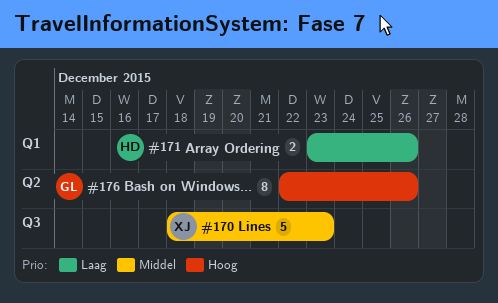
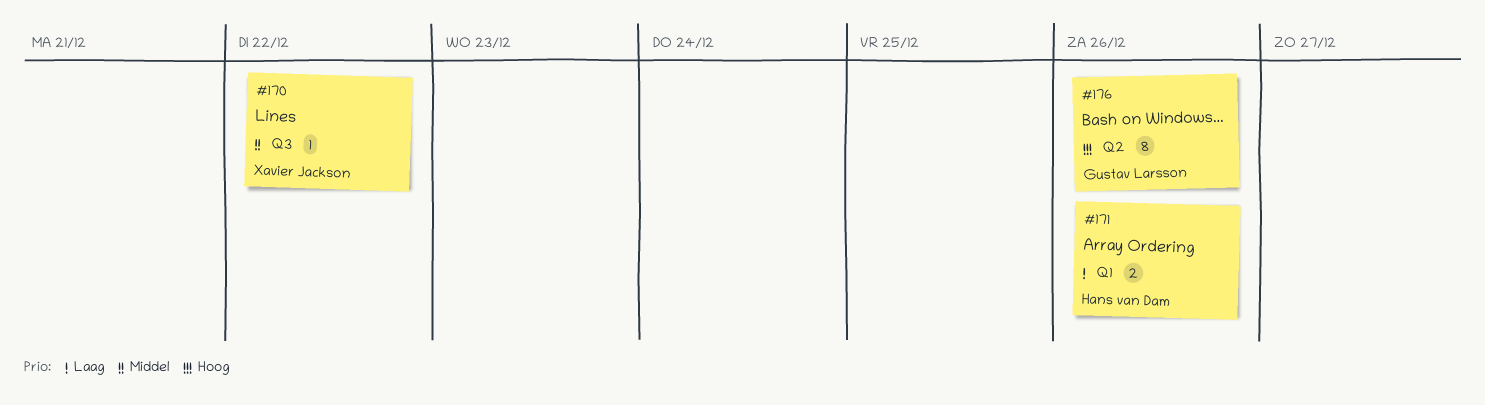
#170, estimate: 5 -> 1
#170, due: Dec 23 -> Dec 22

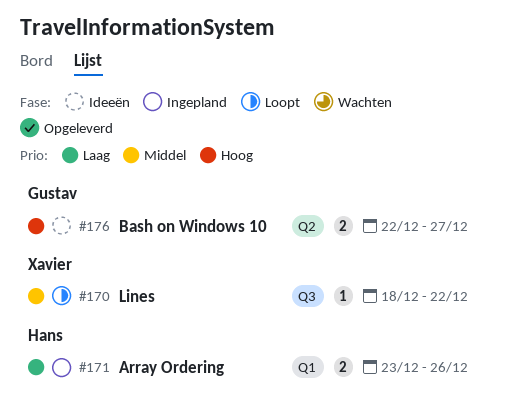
#176, estimate: 8 -> 2
#176, due: Dec 26 -> Dec 27

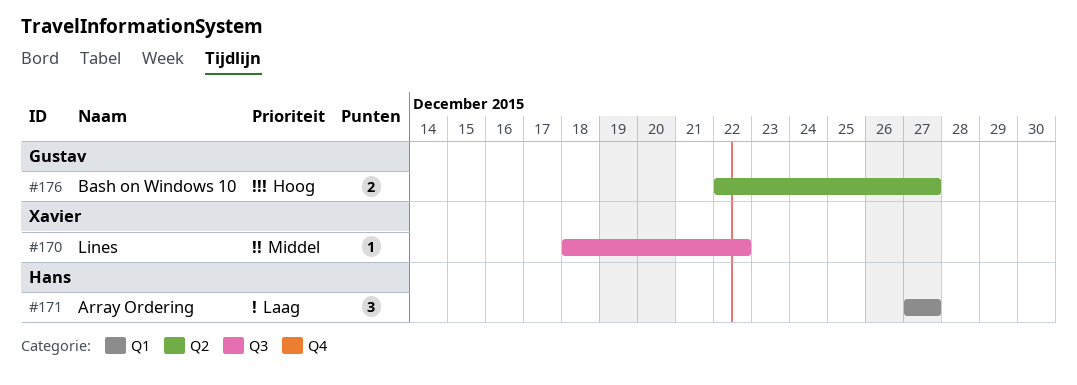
#171, estimate: 2 -> 3
#171, start: Dec 23 -> Dec 27
#171, due: Dec 26 -> Dec 27

